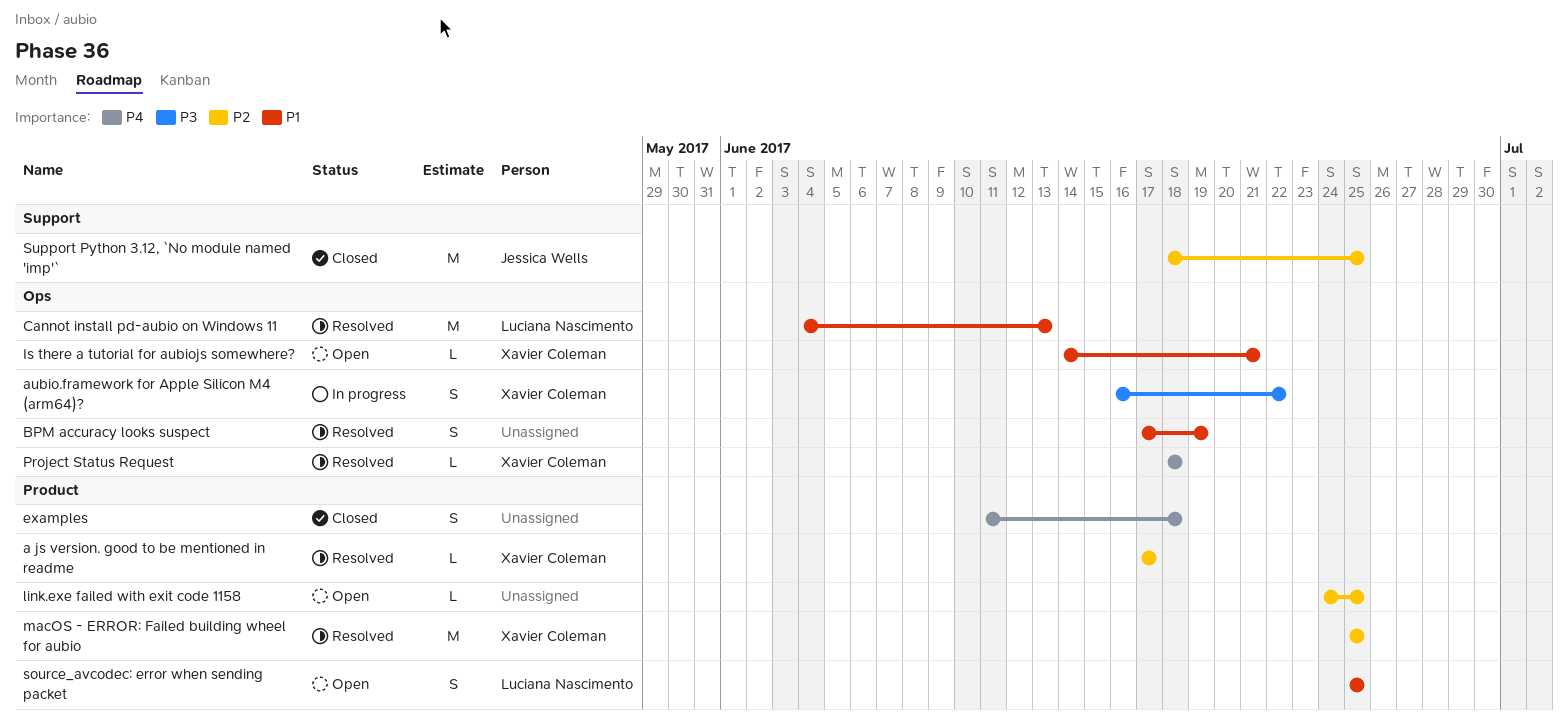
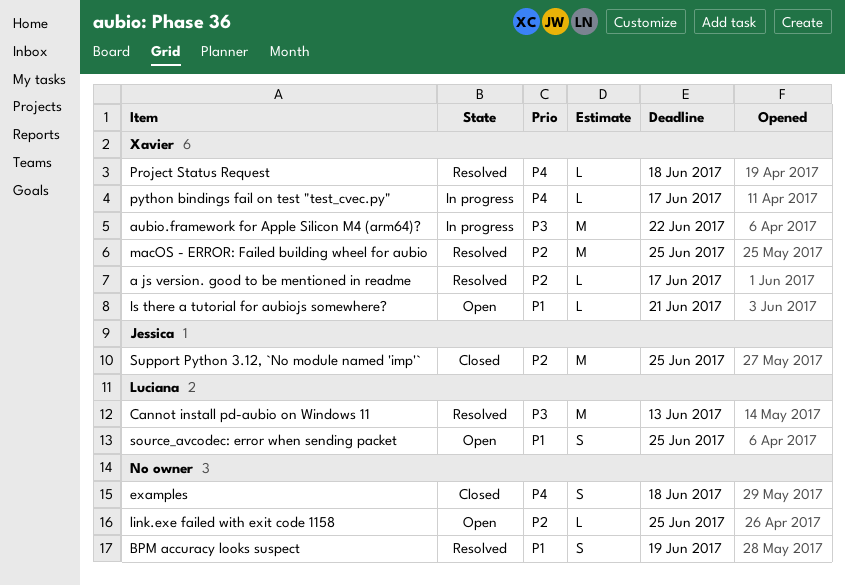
aubio.framework for Apple Silicon M4 (arm64)?, estimate: S -> M
Cannot install pd-aubio on Windows 11, priority: P1 -> P3
python bindings fail on test "test_cvec.py": none -> present

